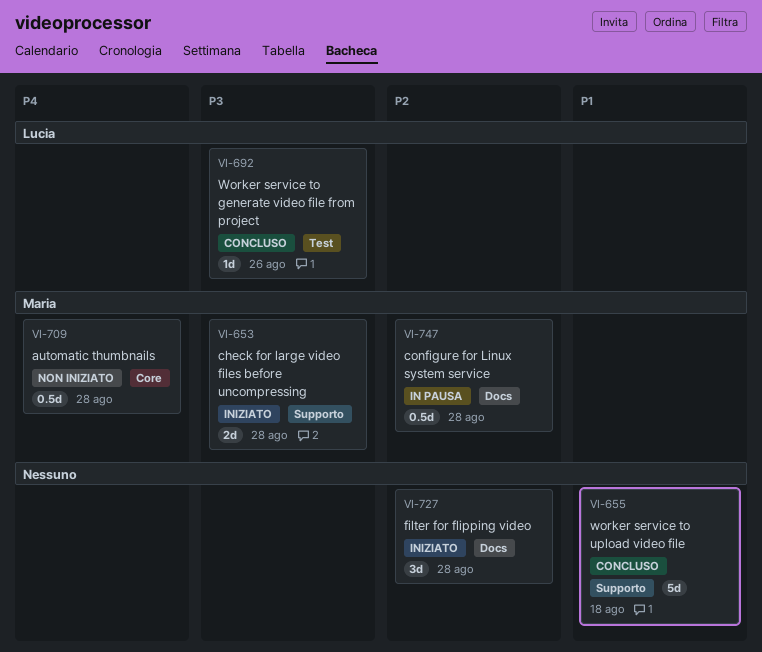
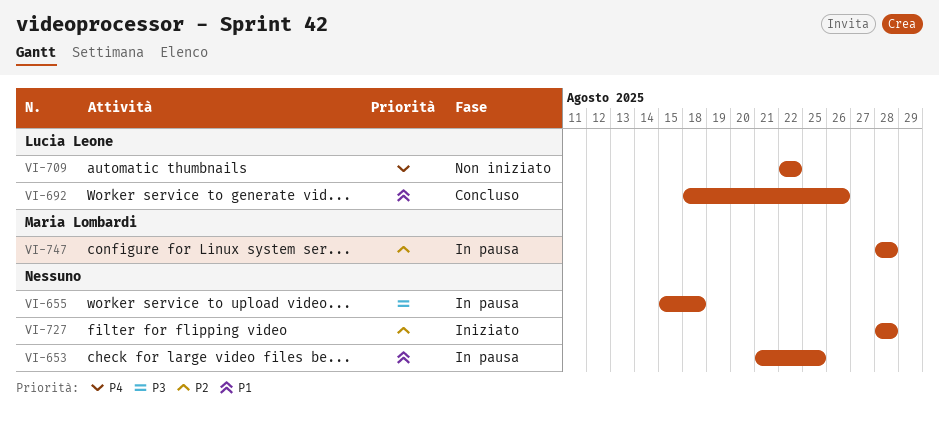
VI-653, status: Iniziato -> In pausa
VI-653, owner: Maria Lombardi -> none
VI-653, priority: P3 -> P1
VI-653, due: Aug 28 -> Aug 25
VI-655, status: Concluso -> In pausa
VI-655, priority: P1 -> P3
VI-692, priority: P3 -> P1
VI-709, owner: Maria Lombardi -> Lucia Leone
VI-709, due: Aug 28 -> Aug 22

